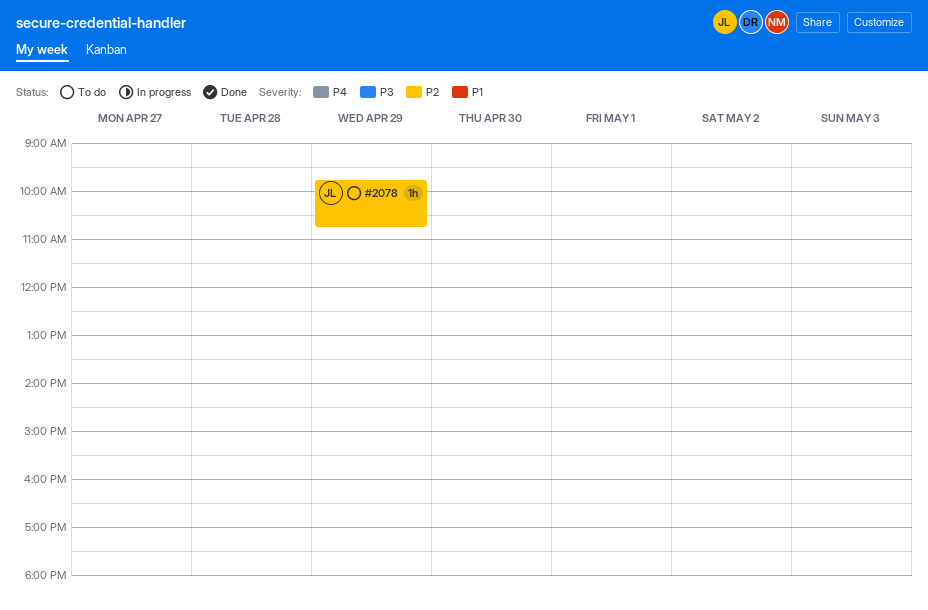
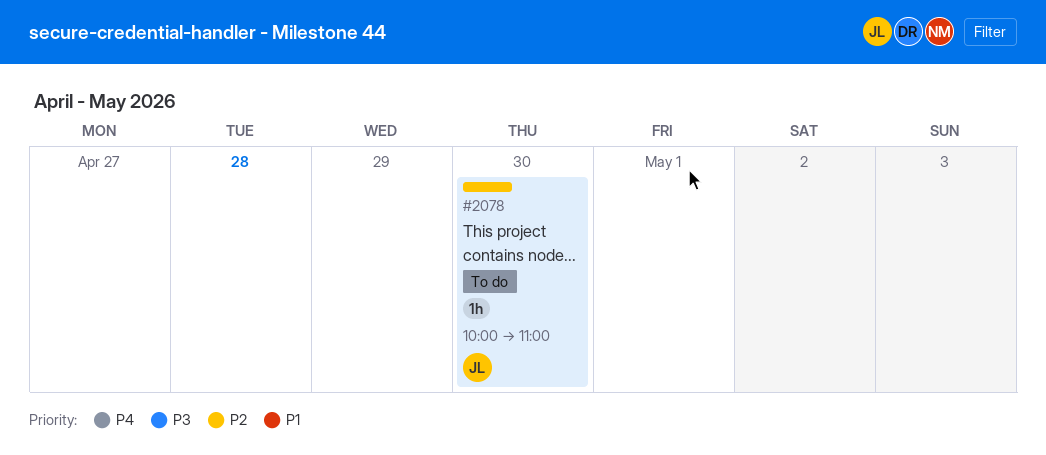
#2078, day: Apr 29 -> Apr 30
#2078, begins: 09:45 -> 10:00
#2078, ends: 10:45 -> 11:00

